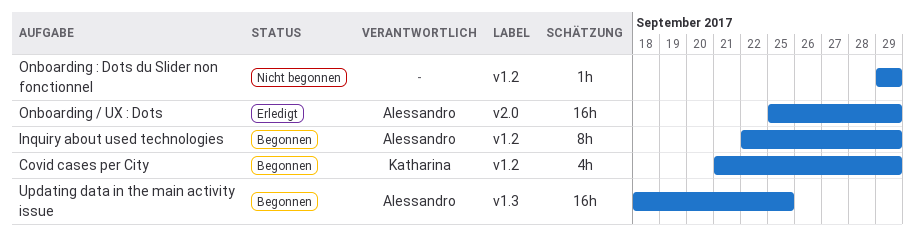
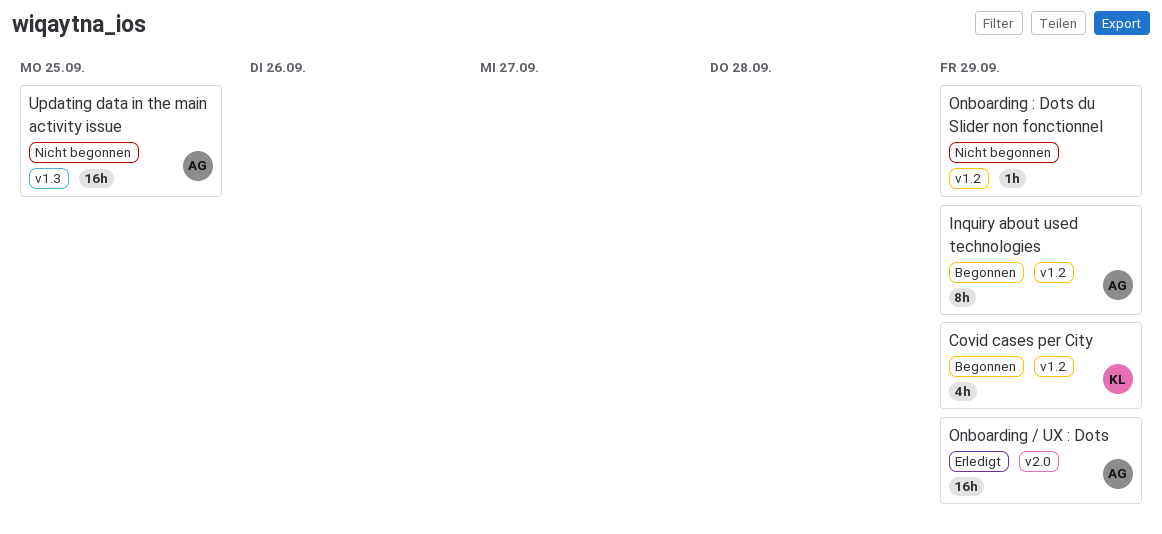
Updating data in the main activity issue, status: Begonnen -> Nicht begonnen

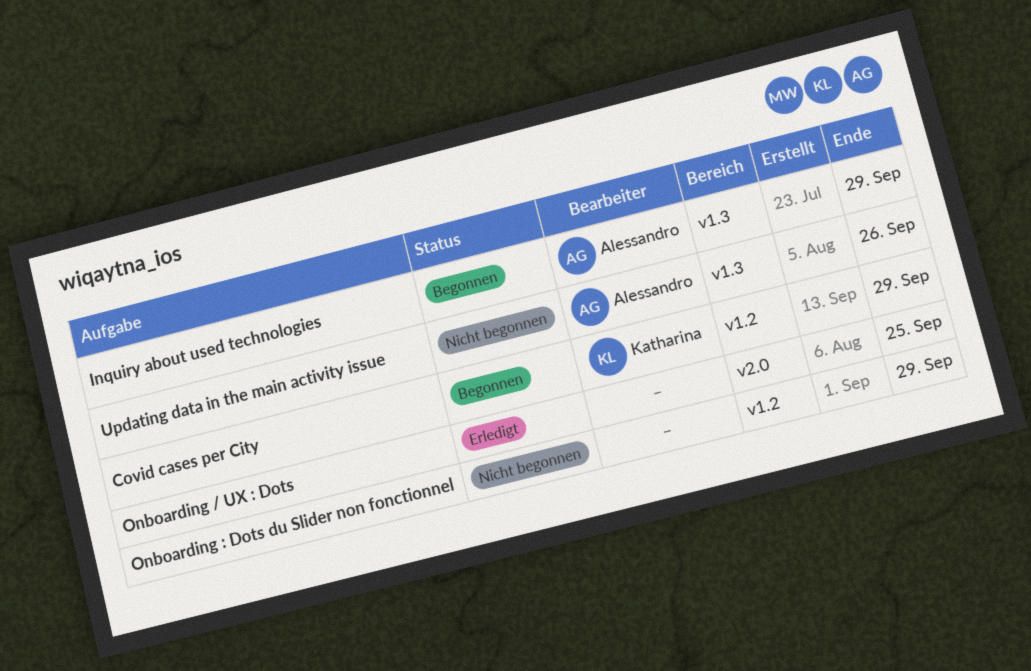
Inquiry about used technologies, label: v1.2 -> v1.3
Onboarding / UX : Dots, owner: Alessandro -> none
Onboarding / UX : Dots, due: Sep 29 -> Sep 25
Updating data in the main activity issue, due: Sep 25 -> Sep 26

